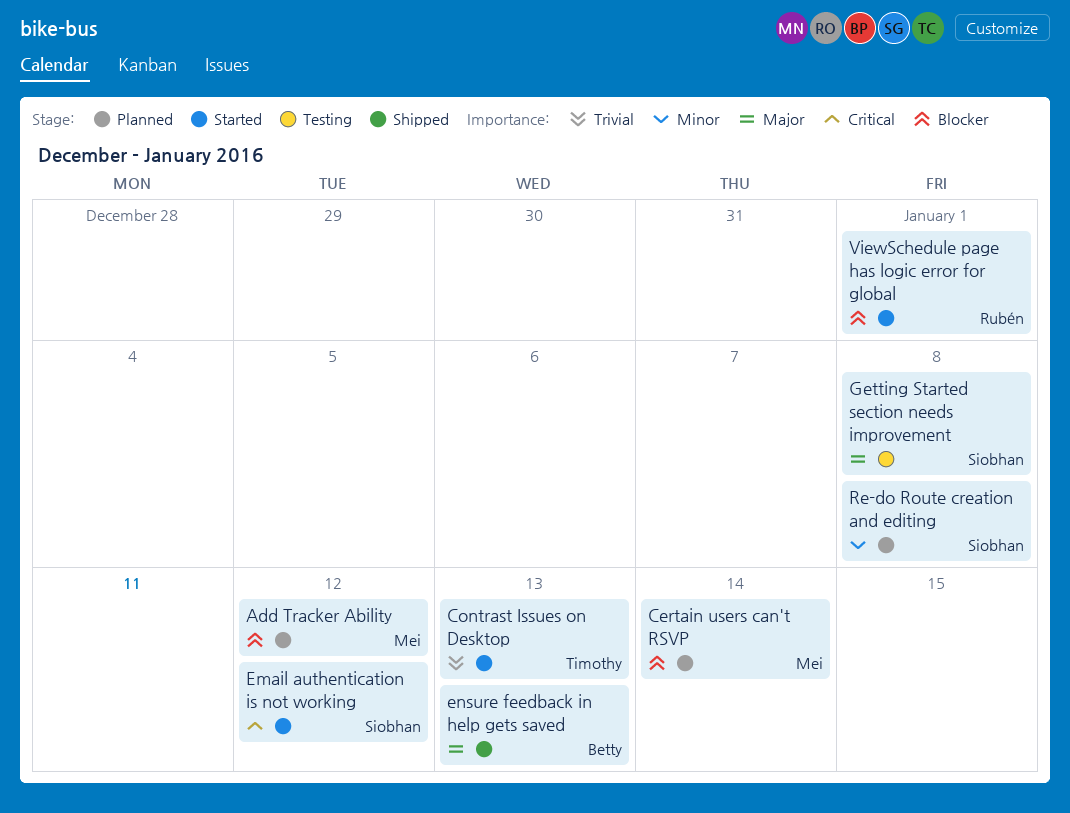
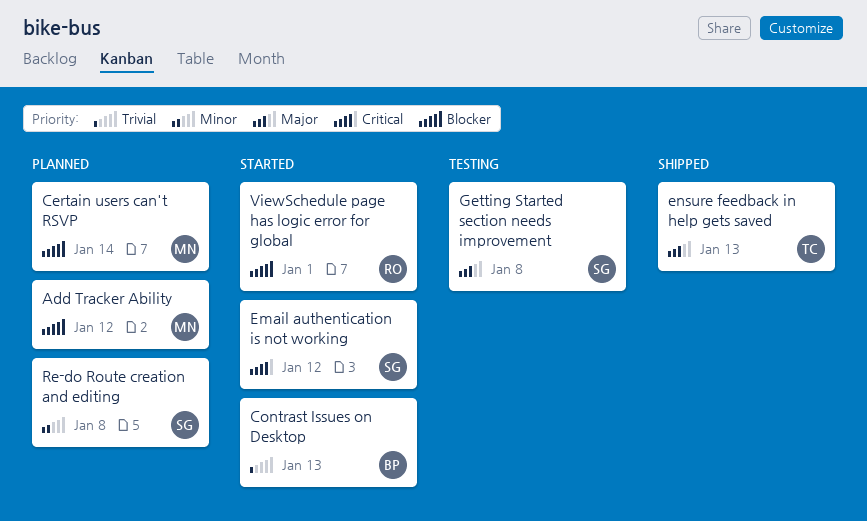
Contrast Issues on Desktop, owner: Timothy -> Betty
ensure feedback in help gets saved, owner: Betty -> Timothy

